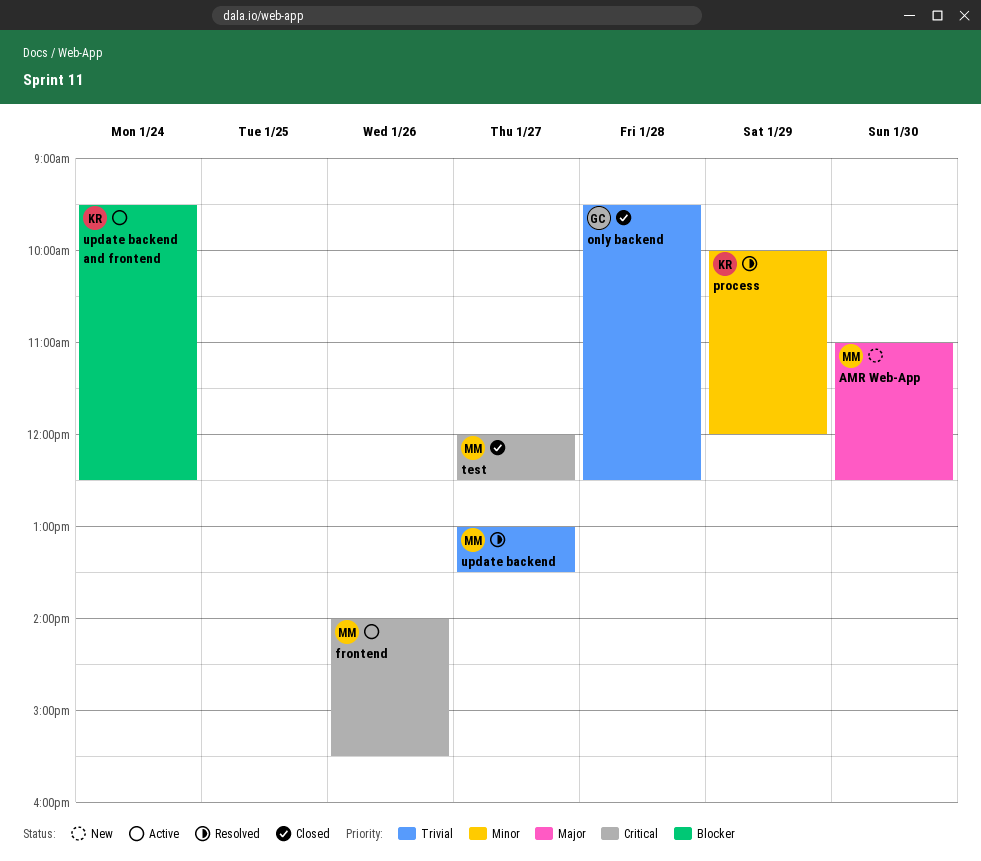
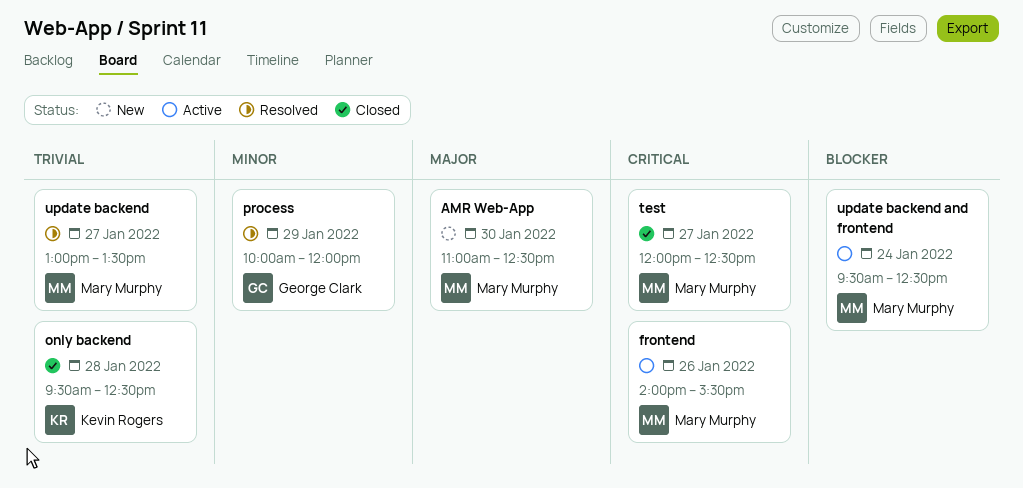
only backend, owner: George Clark -> Kevin Rogers
process, owner: Kevin Rogers -> George Clark
update backend and frontend, owner: Kevin Rogers -> Mary Murphy

